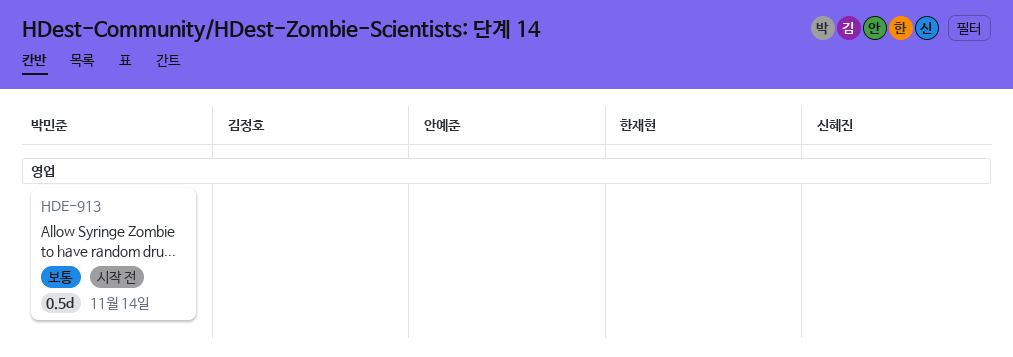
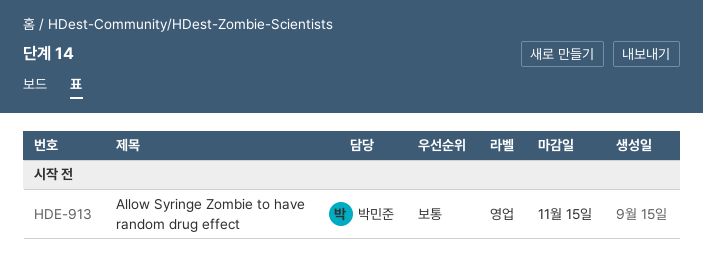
HDE-913, due: Nov 14 -> Nov 15

